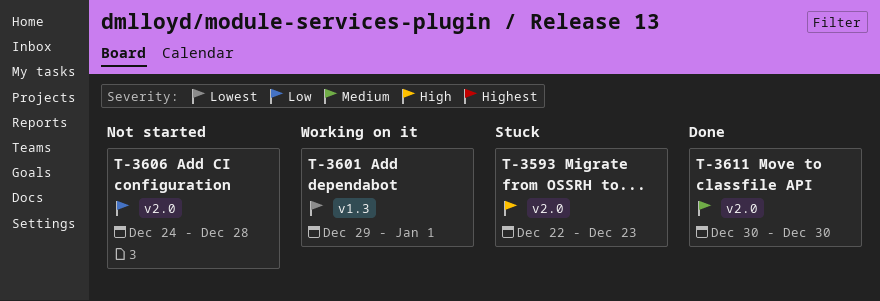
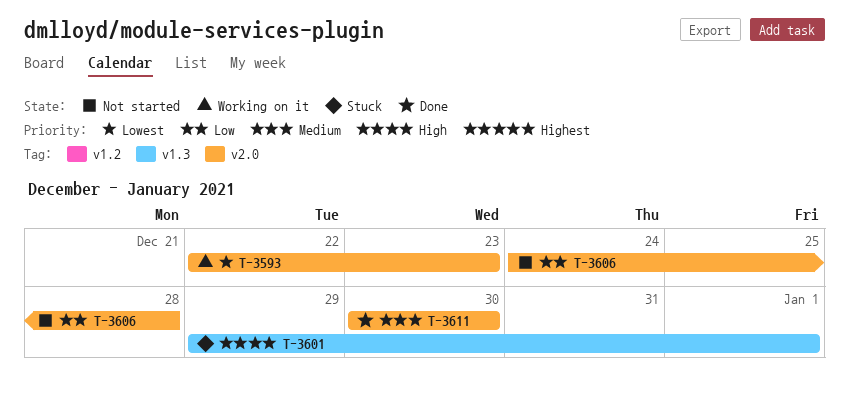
T-3593, status: Stuck -> Working on it
T-3593, priority: High -> Lowest
T-3601, status: Working on it -> Stuck
T-3601, priority: Lowest -> High

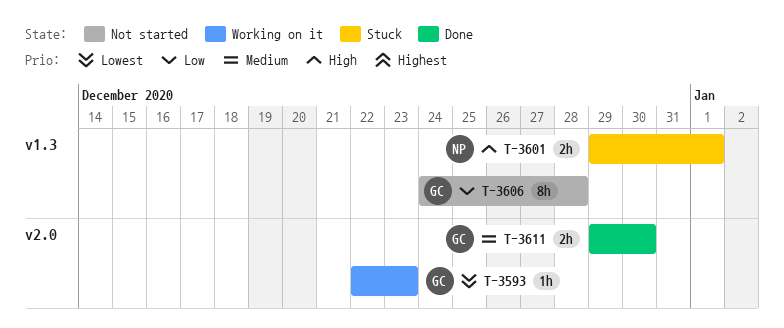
T-3606, label: v2.0 -> v1.3
T-3611, start: Dec 30 -> Dec 29

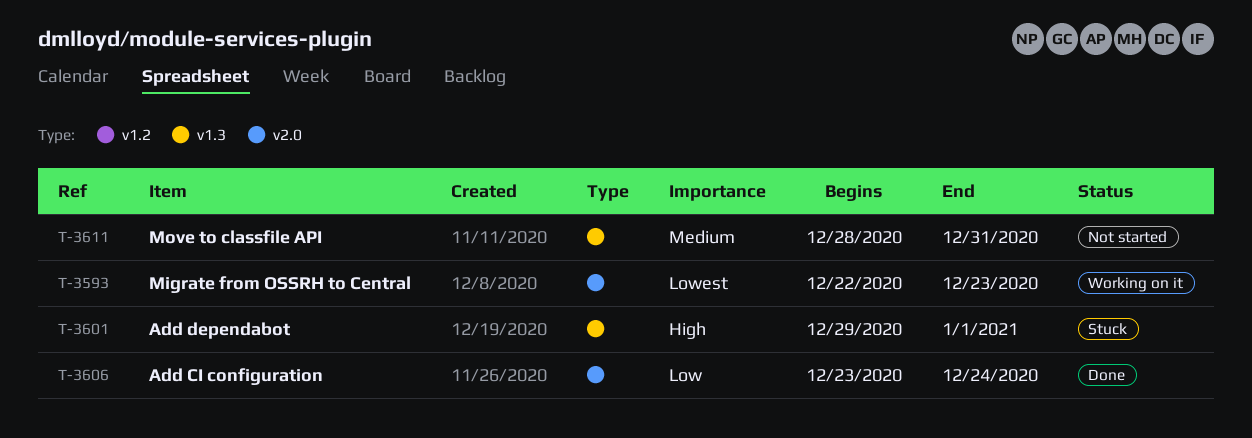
T-3606, status: Not started -> Done
T-3606, label: v1.3 -> v2.0
T-3606, start: Dec 24 -> Dec 23
T-3606, due: Dec 28 -> Dec 24
T-3611, status: Done -> Not started
T-3611, label: v2.0 -> v1.3
T-3611, start: Dec 29 -> Dec 28
T-3611, due: Dec 30 -> Dec 31

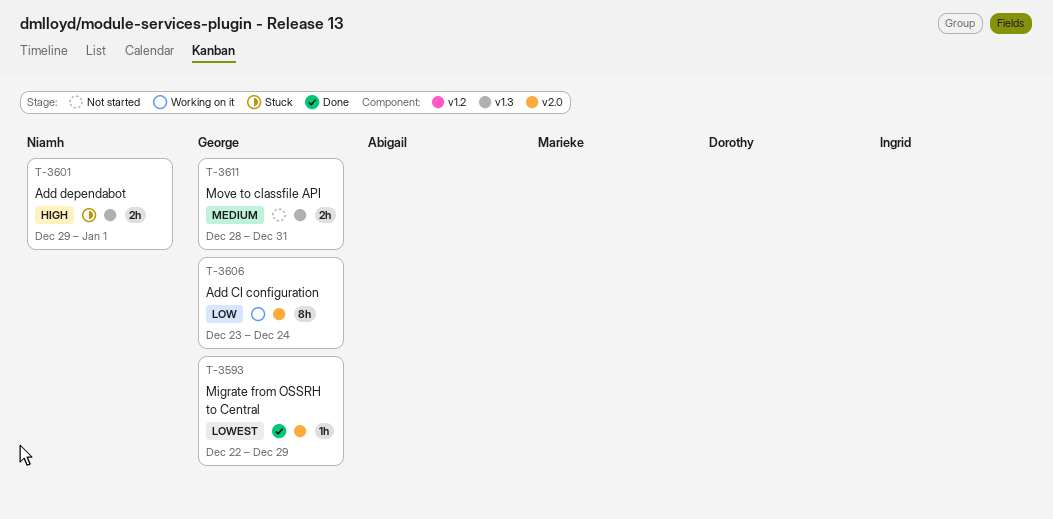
T-3593, status: Working on it -> Done
T-3593, due: Dec 23 -> Dec 29
T-3606, status: Done -> Working on it

